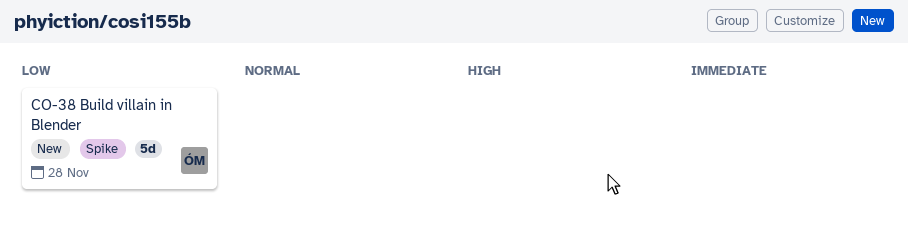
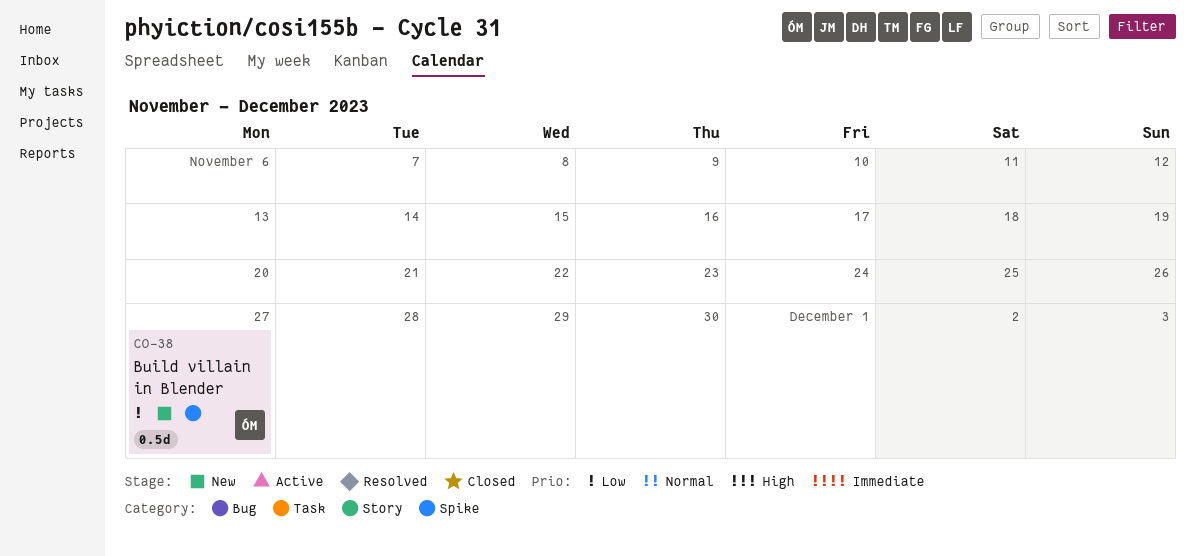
CO-38, estimate: 5d -> 0.5d
CO-38, due: Nov 28 -> Nov 27

